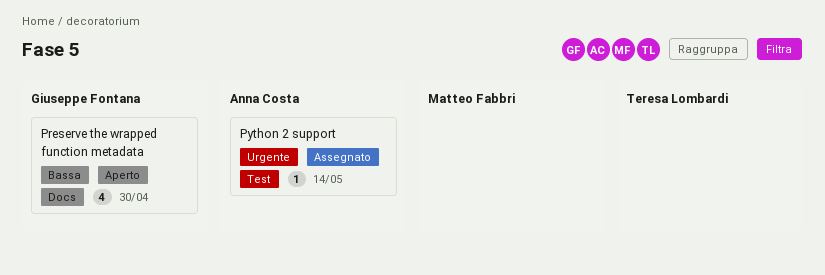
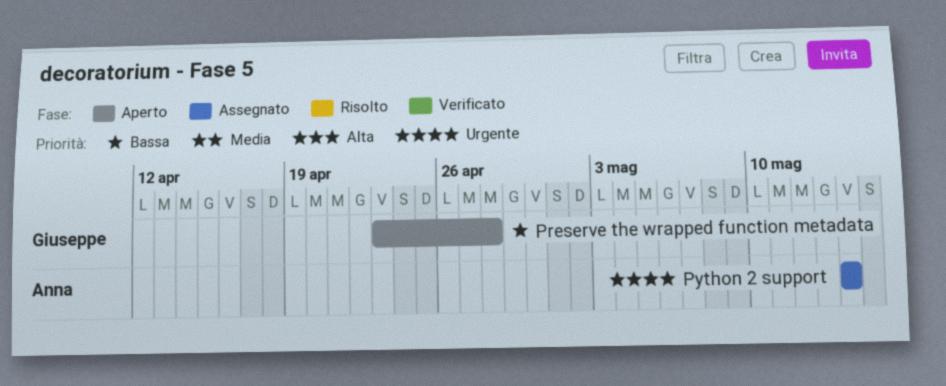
Preserve the wrapped function metadata, due: Apr 30 -> Apr 28

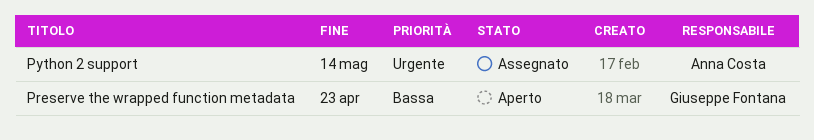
Preserve the wrapped function metadata, due: Apr 28 -> Apr 23

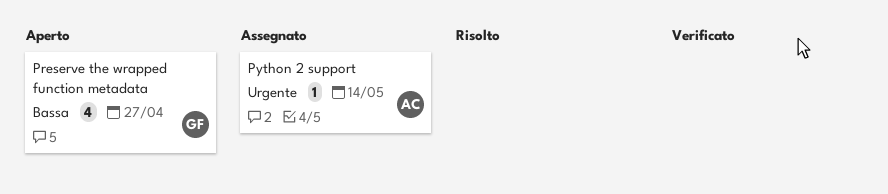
Preserve the wrapped function metadata, due: Apr 23 -> Apr 27

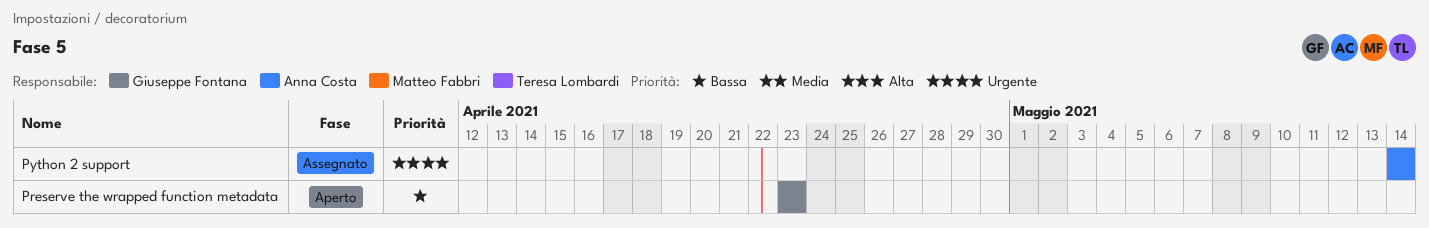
Preserve the wrapped function metadata, due: Apr 27 -> Apr 23

